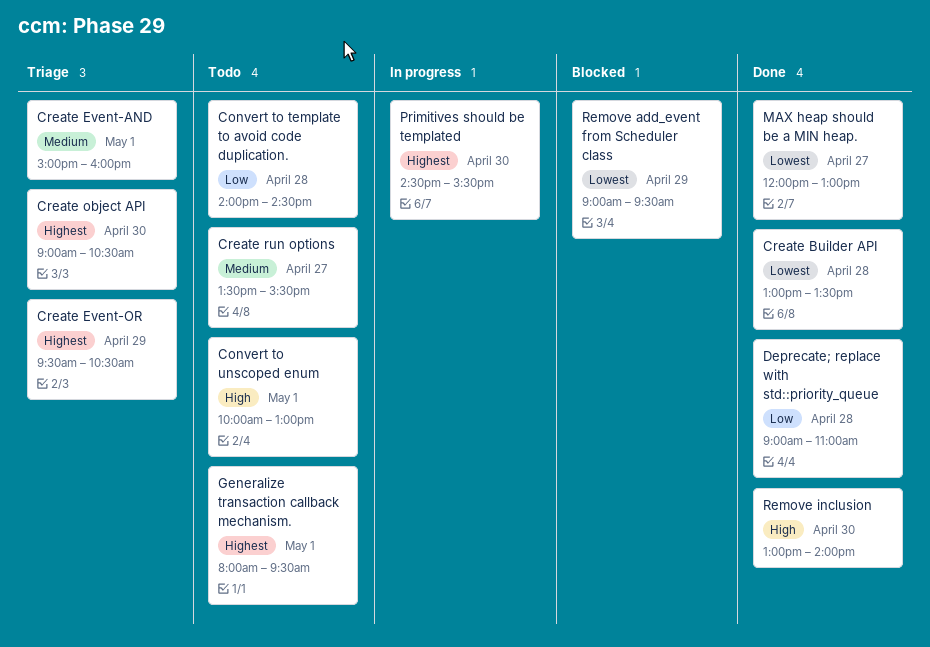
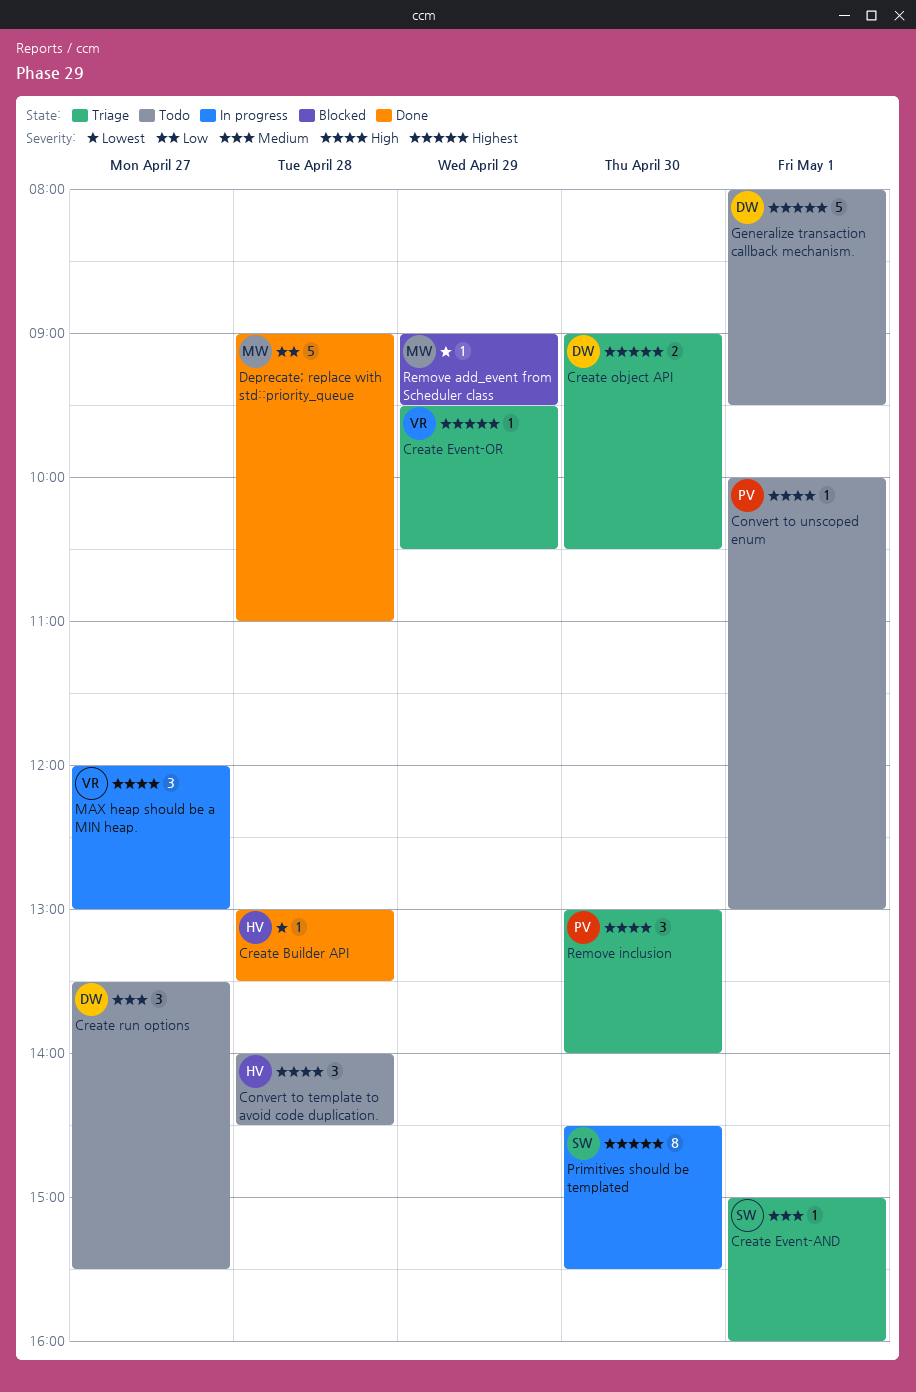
Convert to template to avoid code duplication., priority: Low -> High
MAX heap should be a MIN heap., status: Done -> In progress
MAX heap should be a MIN heap., priority: Lowest -> High
Remove inclusion, status: Done -> Triage

